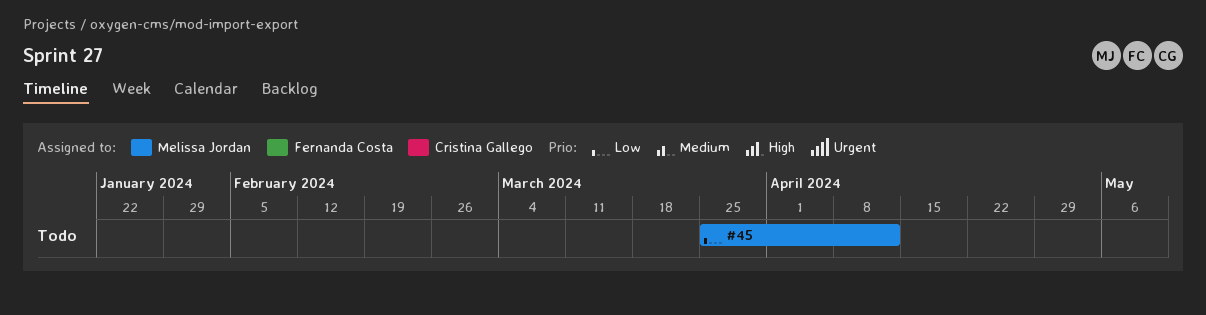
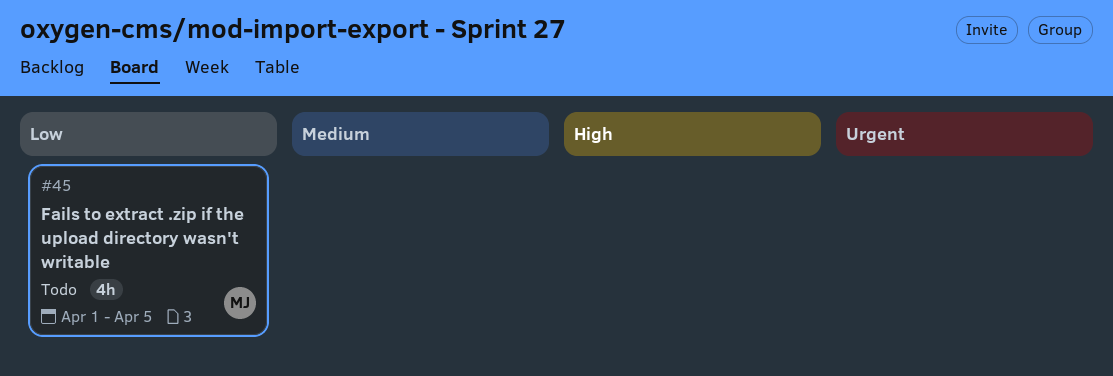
#45, start: Mar 25 -> Apr 1
#45, due: Apr 12 -> Apr 5

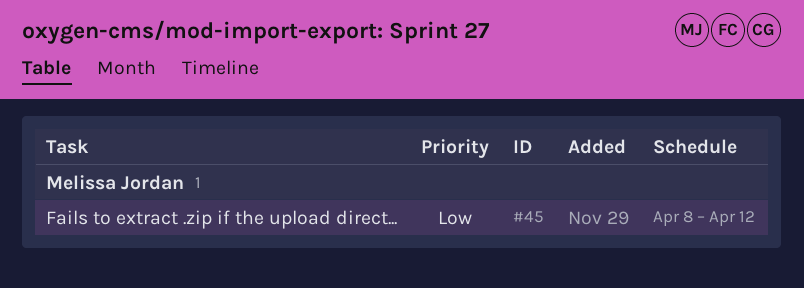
#45, start: Apr 1 -> Apr 8
#45, due: Apr 5 -> Apr 12

